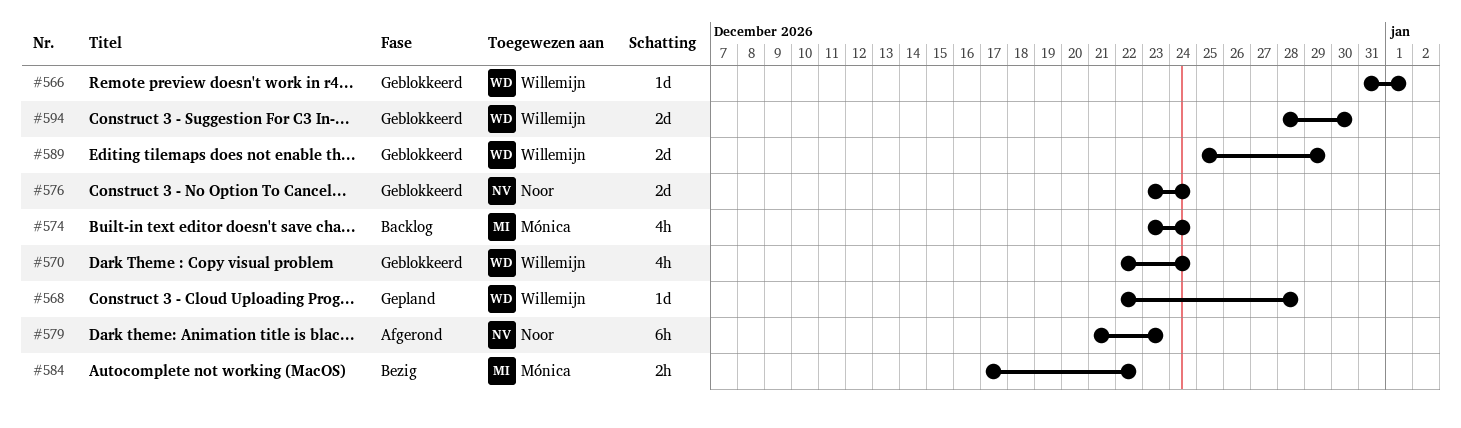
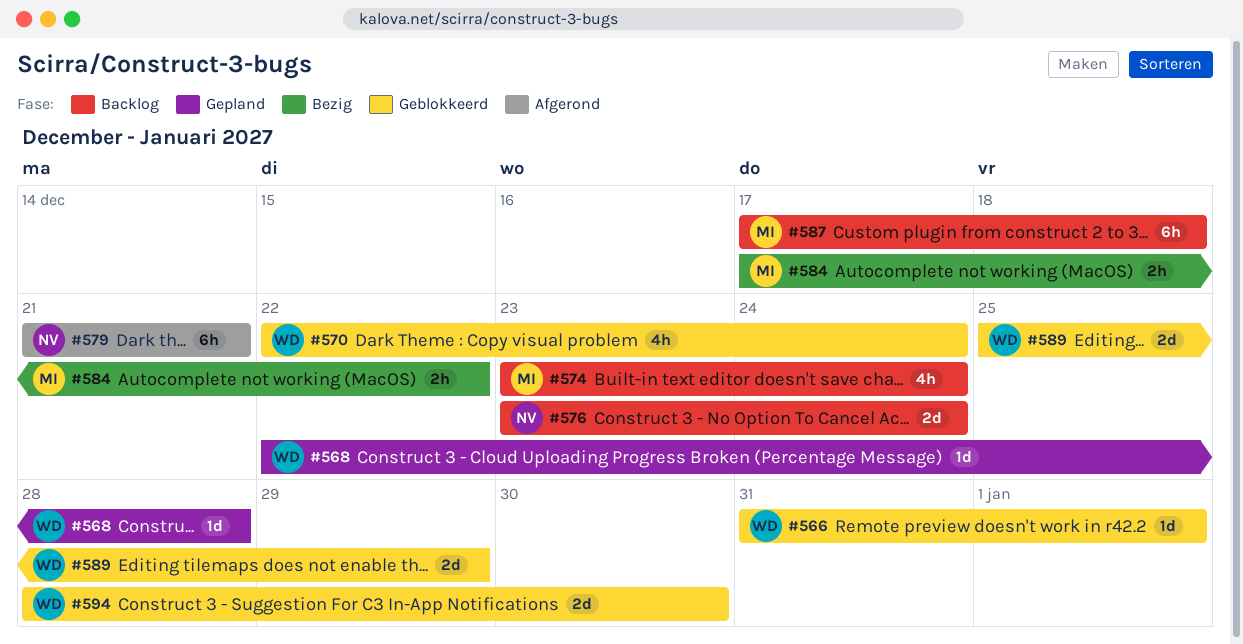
#576, status: Geblokkeerd -> Backlog
#579, due: Dec 23 -> Dec 21
#587: none -> present

